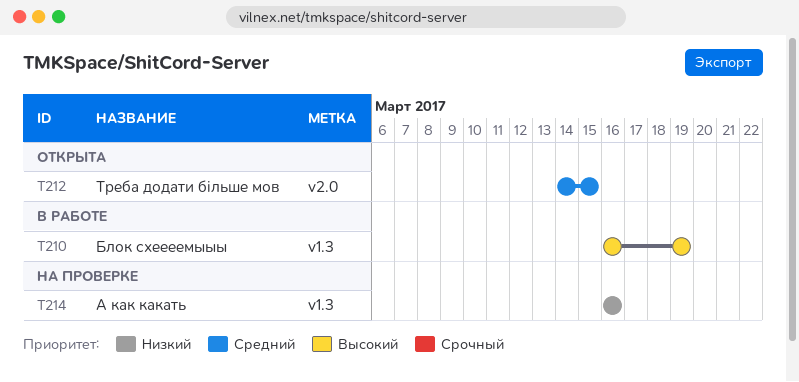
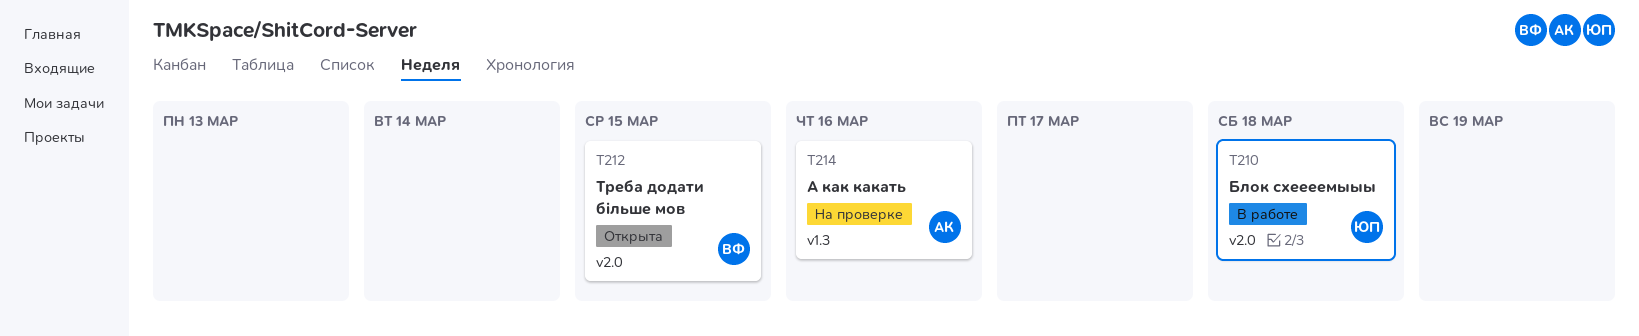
T210, label: v1.3 -> v2.0
T210, due: Mar 19 -> Mar 18

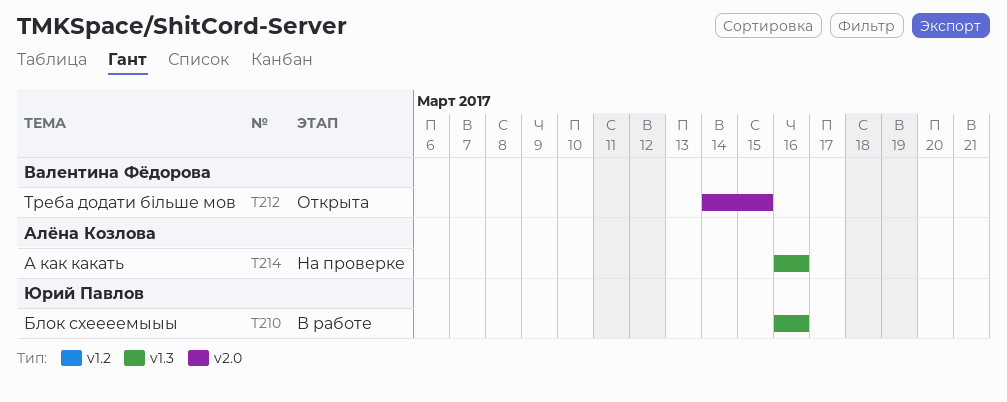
T210, label: v2.0 -> v1.3
T210, due: Mar 18 -> Mar 16

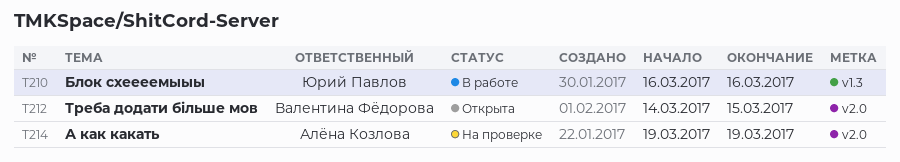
T214, label: v1.3 -> v2.0
T214, start: Mar 16 -> Mar 19
T214, due: Mar 16 -> Mar 19

